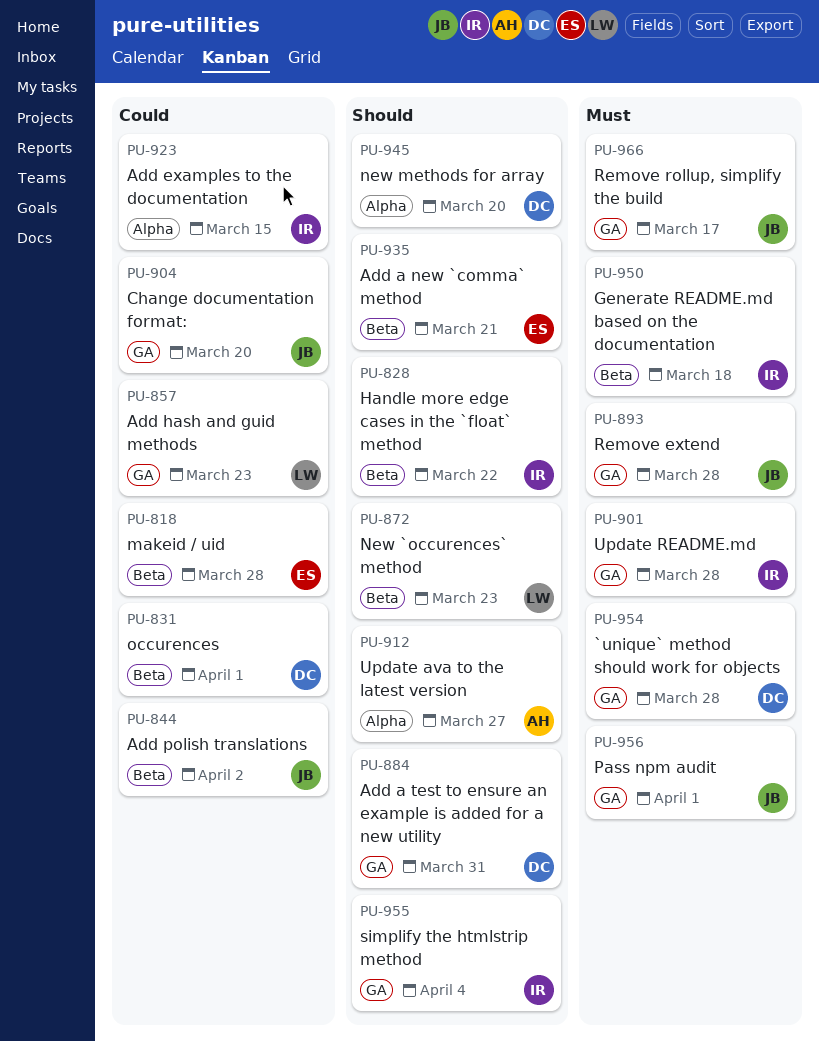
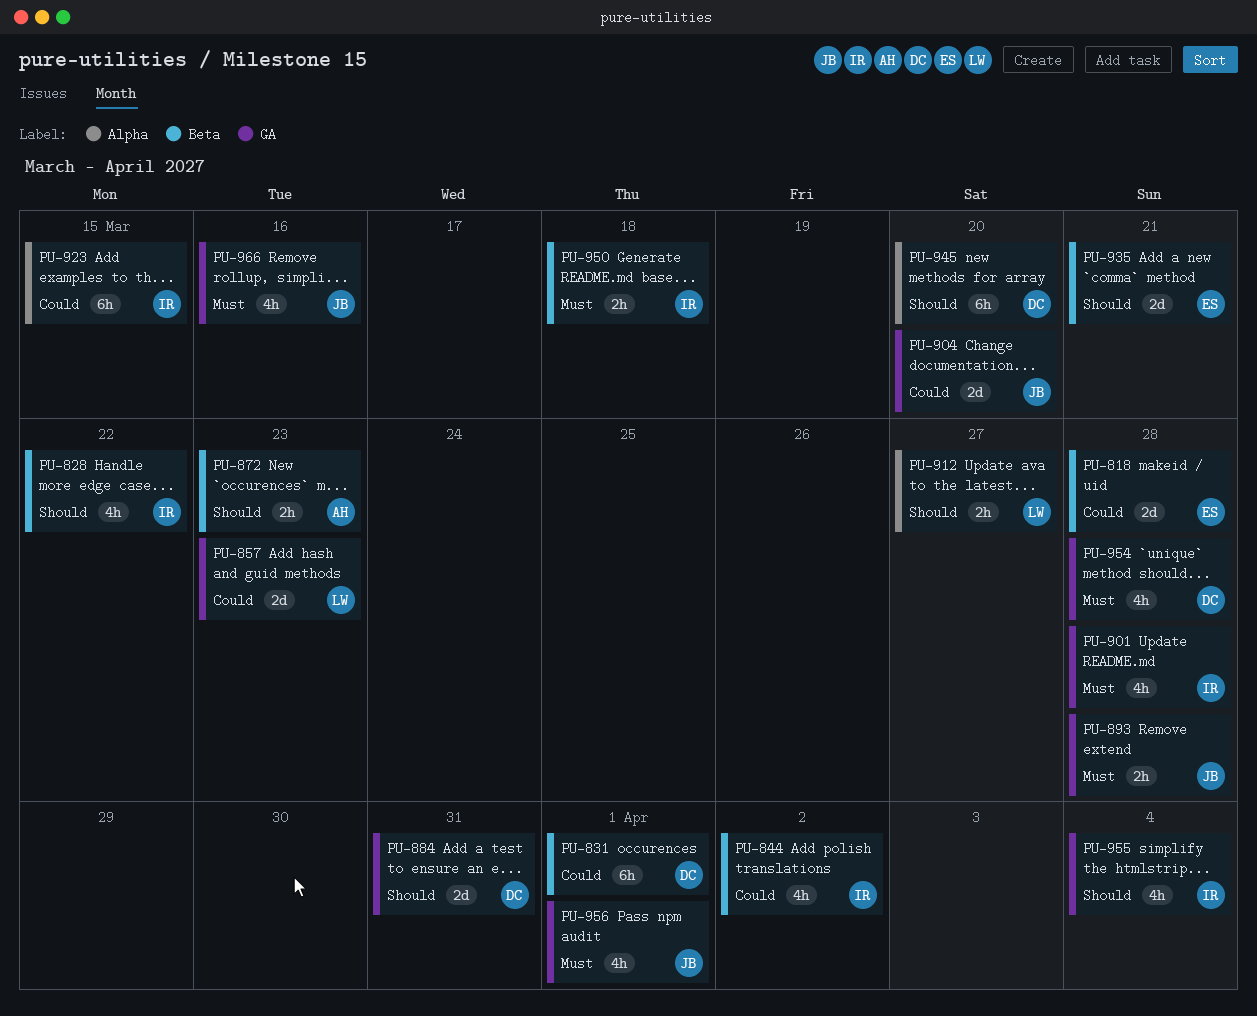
PU-844, owner: JB -> IR
PU-872, owner: LW -> AH
PU-912, owner: AH -> LW
PU-966, due: Mar 17 -> Mar 16

